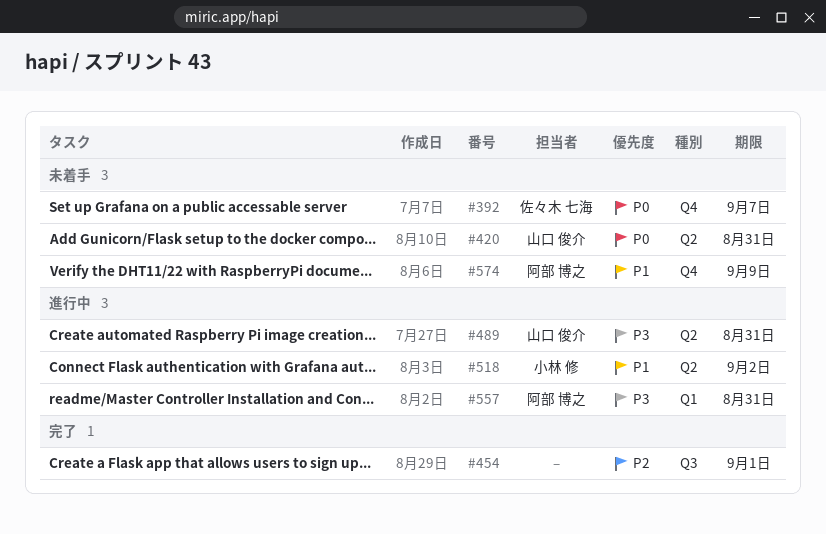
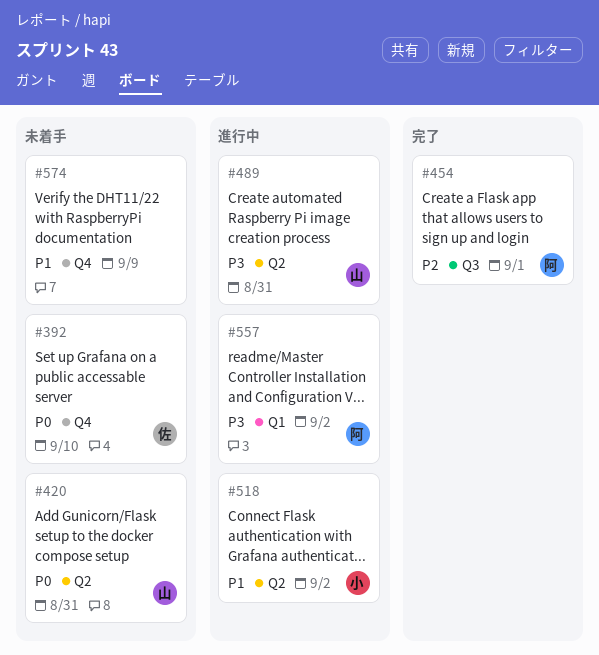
#392, due: Sep 7 -> Sep 10
#454, owner: none -> 阿部 博之
#557, due: Aug 31 -> Sep 2
#574, owner: 阿部 博之 -> none

